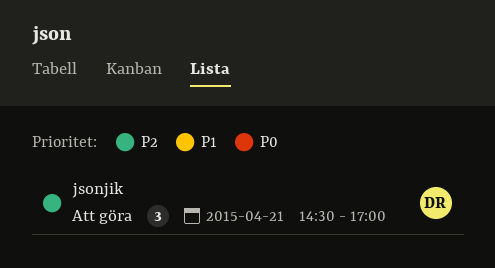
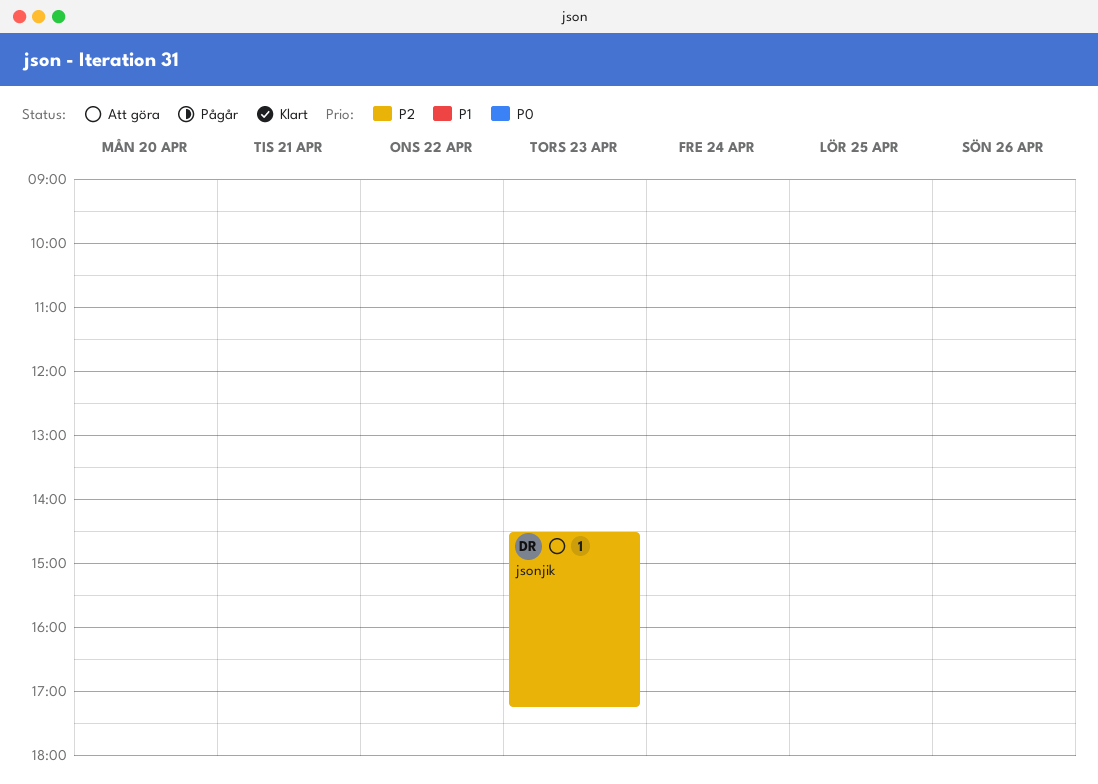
jsonjik, estimate: 3 -> 1
jsonjik, day: Apr 21 -> Apr 23
jsonjik, ends: 17:00 -> 17:15

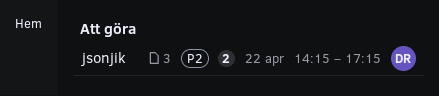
jsonjik, estimate: 1 -> 2
jsonjik, day: Apr 23 -> Apr 22
jsonjik, begins: 14:30 -> 14:15

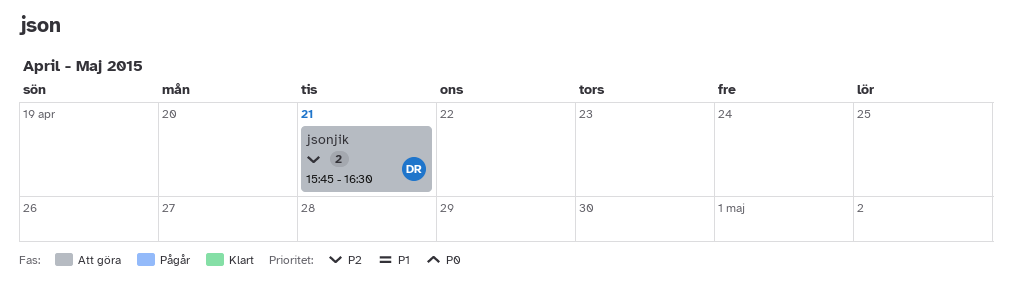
jsonjik, day: Apr 22 -> Apr 21
jsonjik, begins: 14:15 -> 15:45
jsonjik, ends: 17:15 -> 16:30

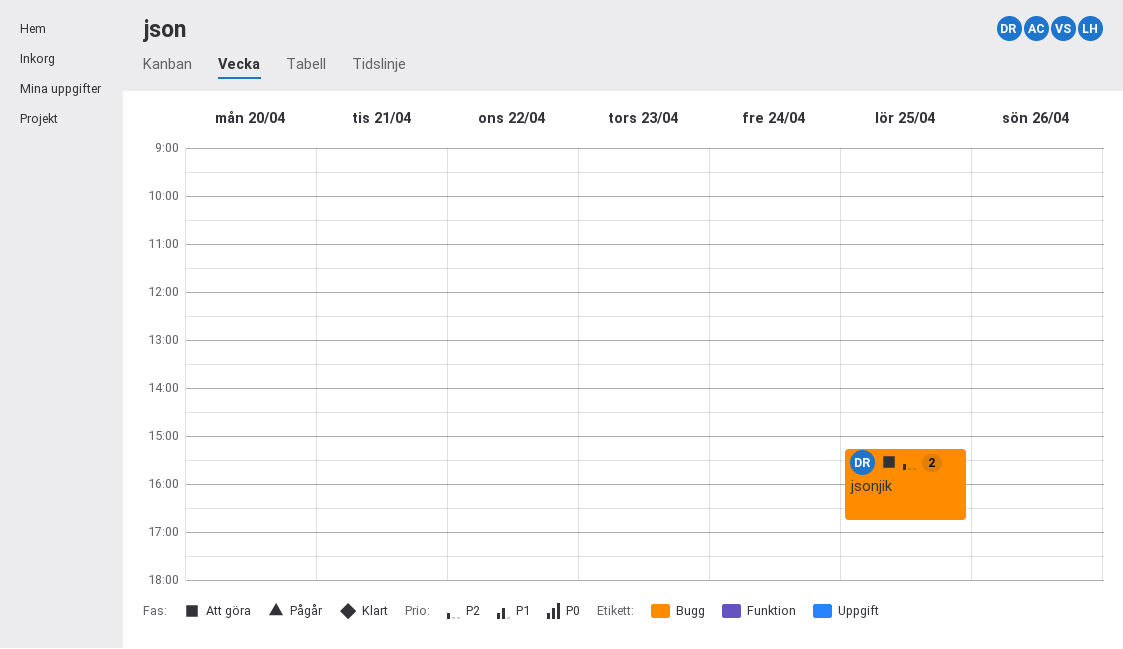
jsonjik, day: Apr 21 -> Apr 25
jsonjik, begins: 15:45 -> 15:15
jsonjik, ends: 16:30 -> 16:45

